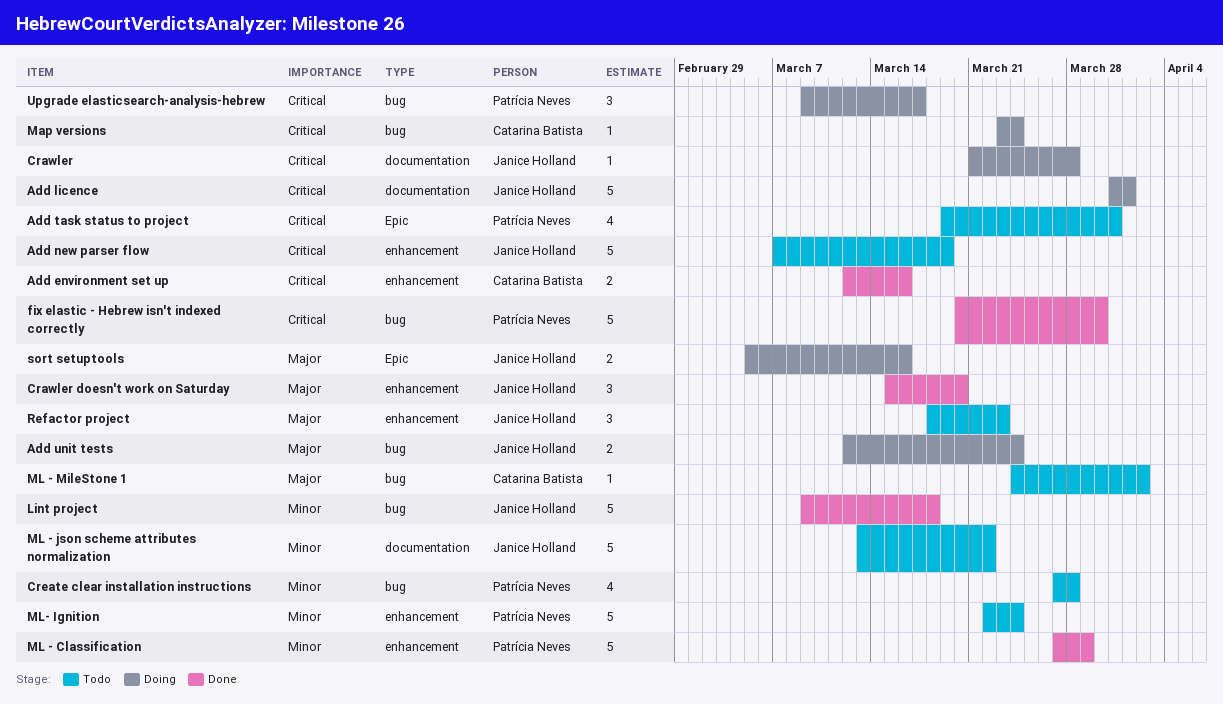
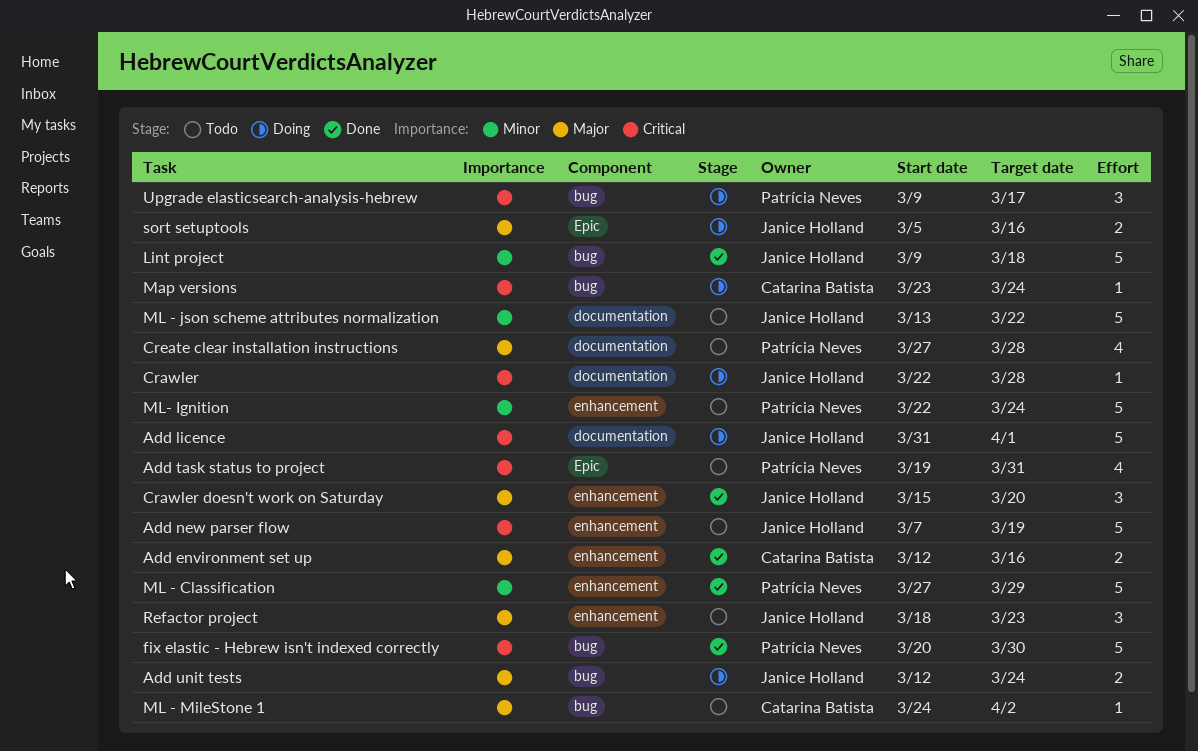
Add environment set up, priority: Critical -> Major
Crawler, start: Mar 21 -> Mar 22
Create clear installation instructions, priority: Minor -> Major
Create clear installation instructions, label: bug -> documentation

